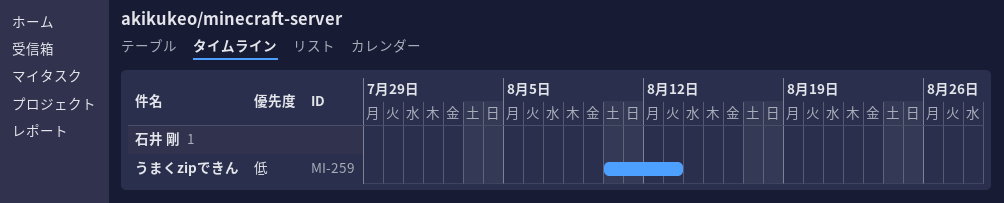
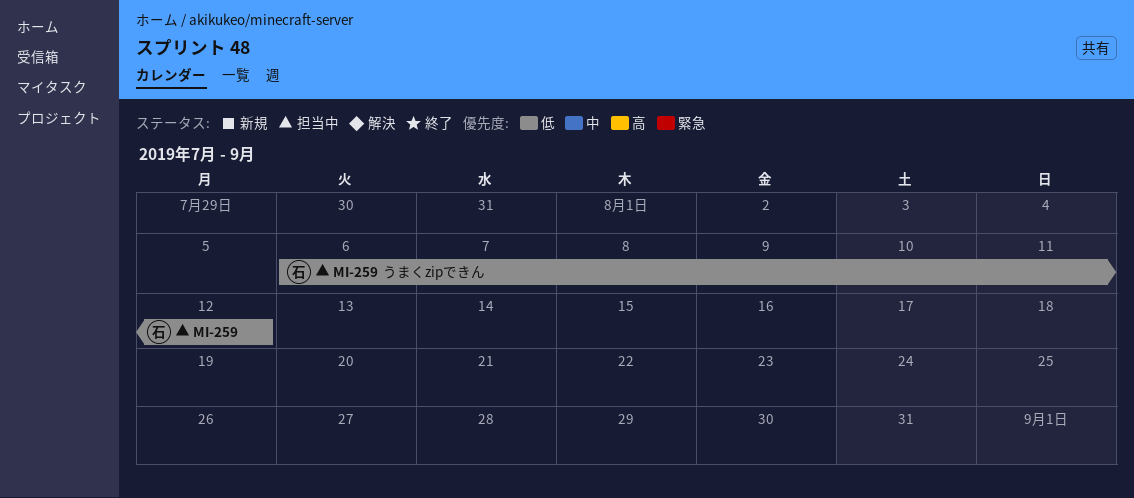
MI-259, start: Aug 10 -> Aug 6
MI-259, due: Aug 13 -> Aug 12

